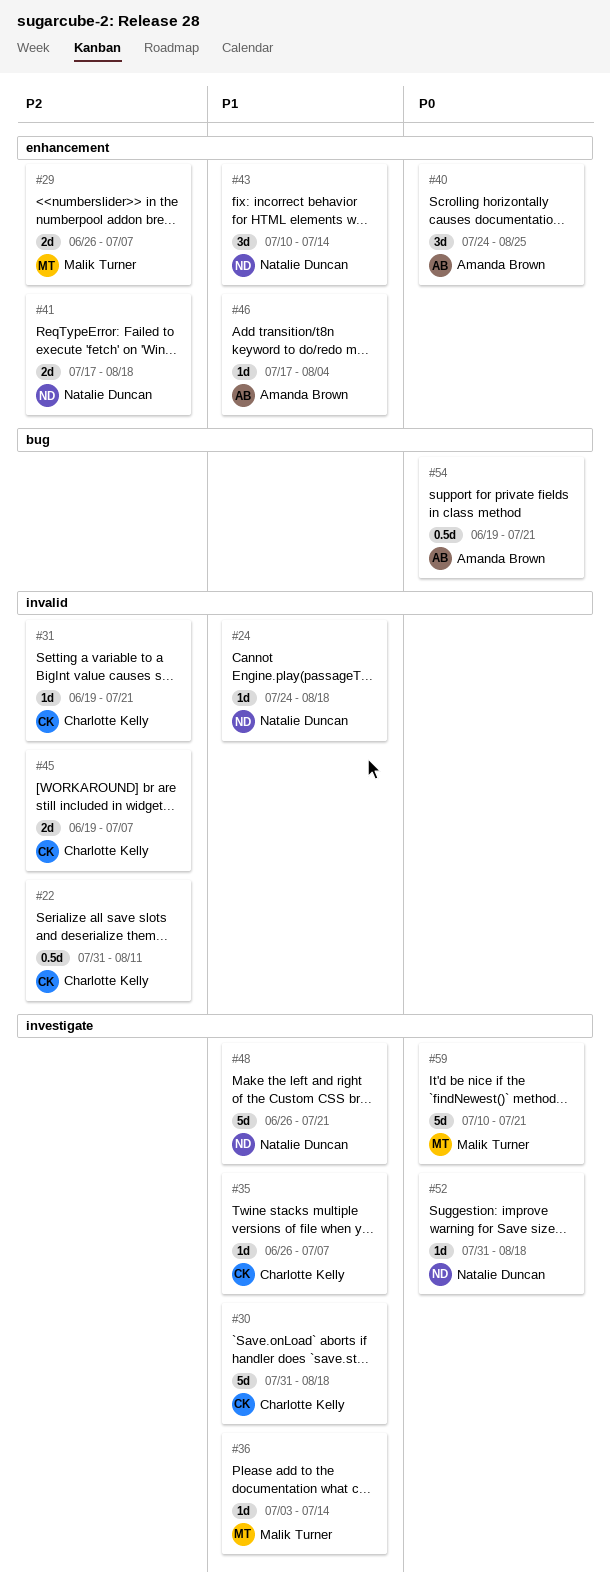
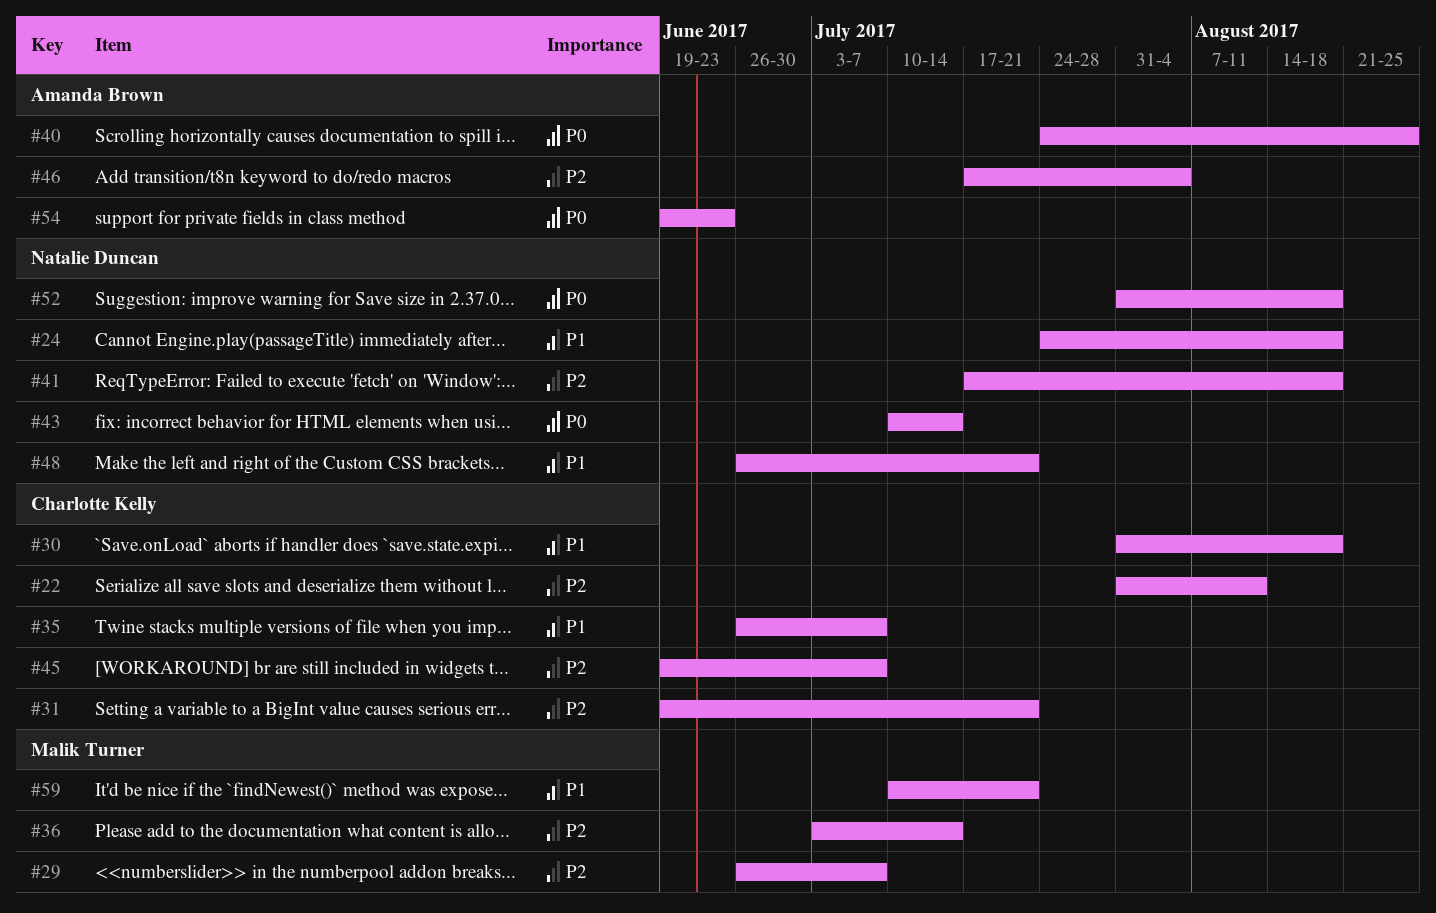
#36, priority: P1 -> P2
#43, priority: P1 -> P0
#46, priority: P1 -> P2
#54, due: Jul 21 -> Jun 23
#59, priority: P0 -> P1

